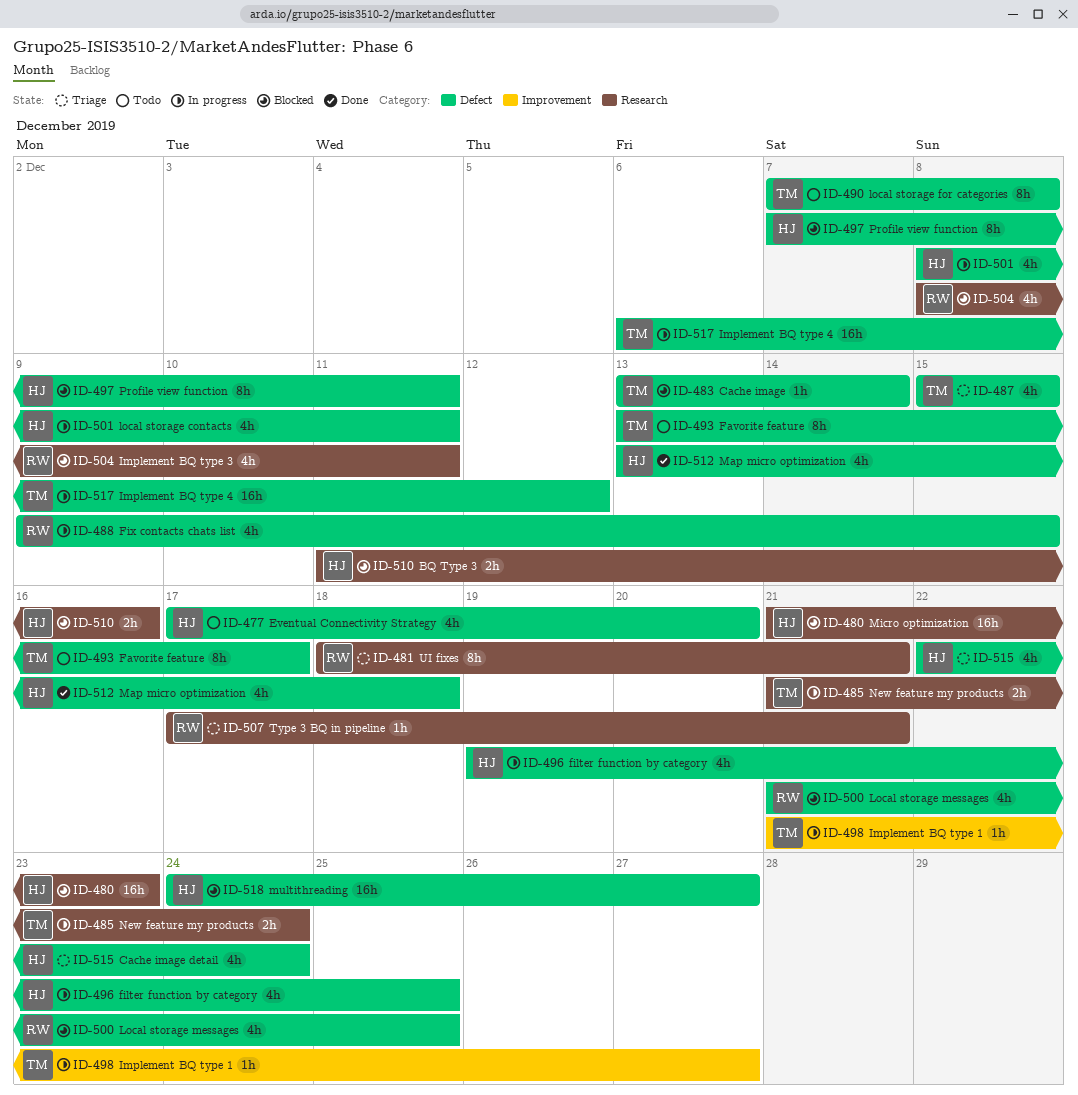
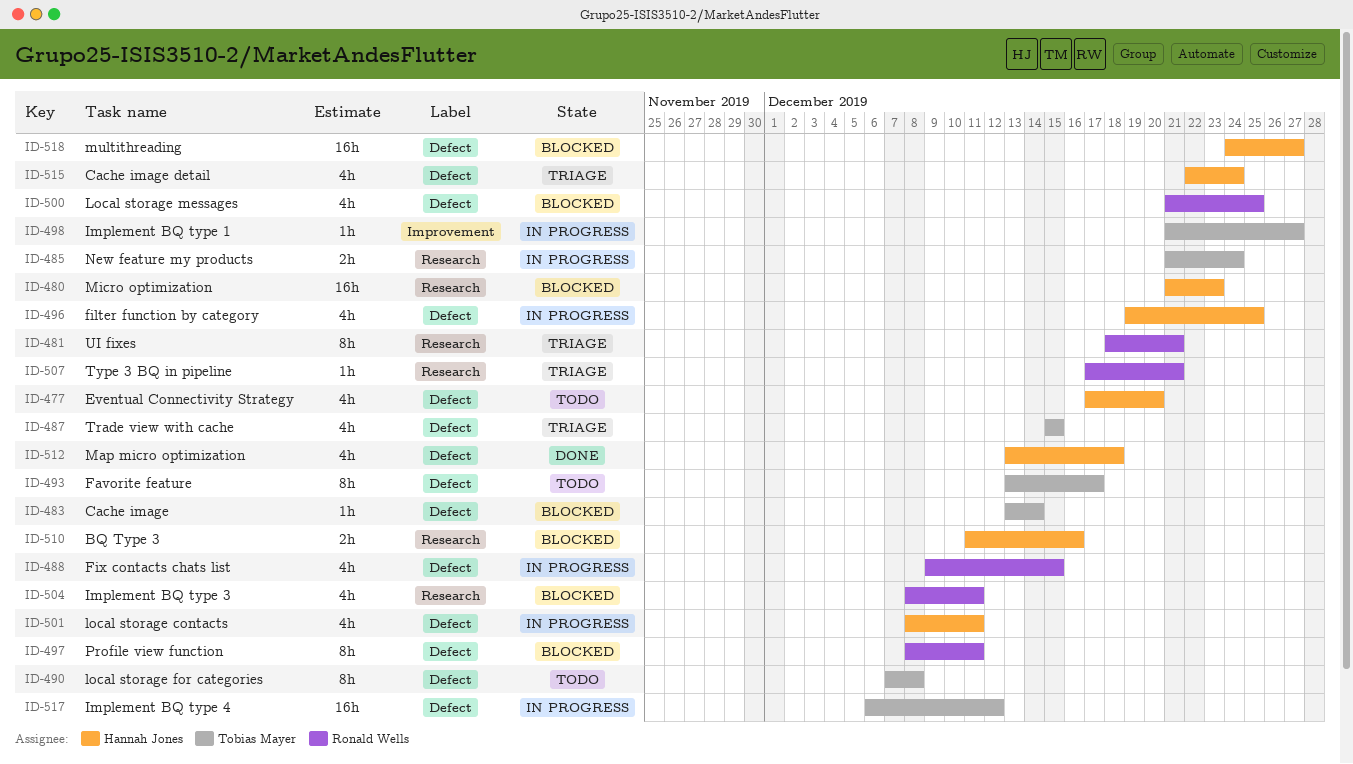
ID-497, owner: Hannah Jones -> Ronald Wells
ID-497, start: Dec 7 -> Dec 8

